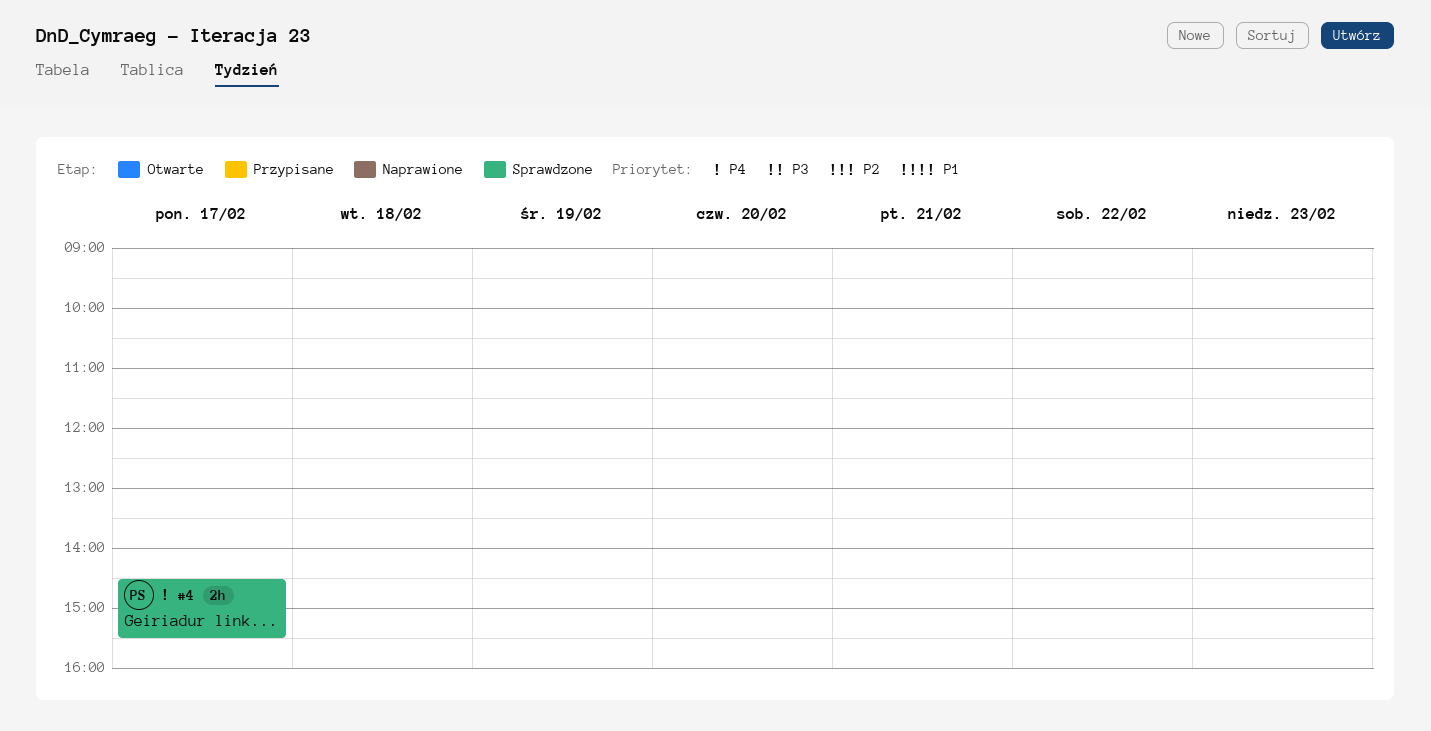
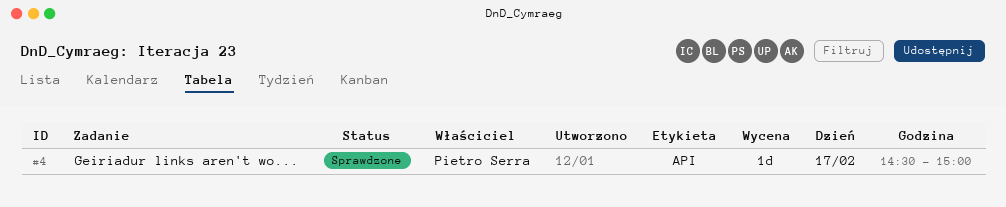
#4, estimate: 2h -> 1d
#4, ends: 15:30 -> 15:00

